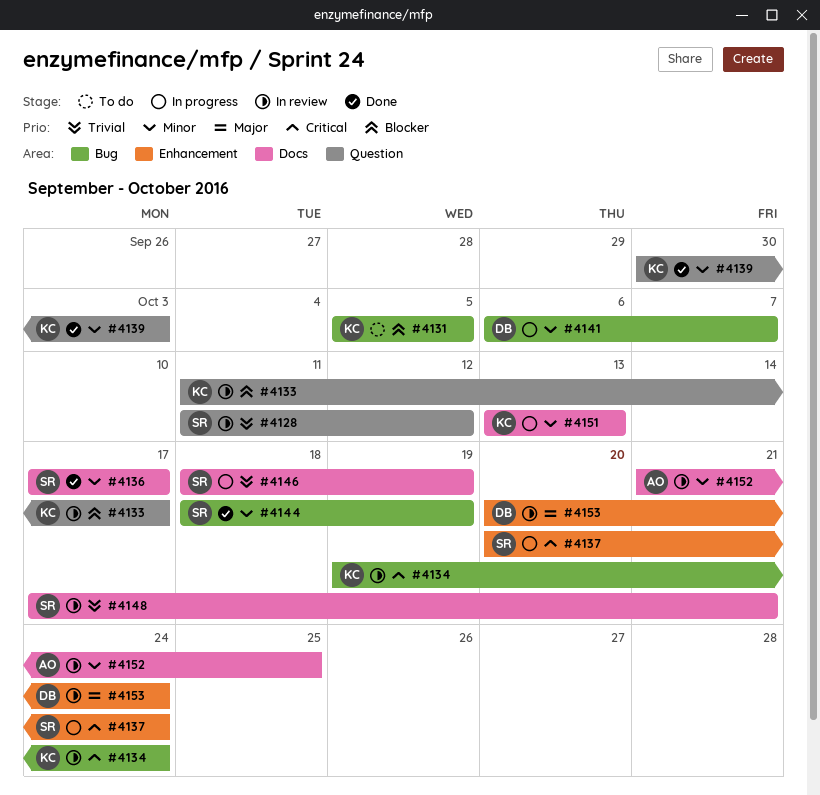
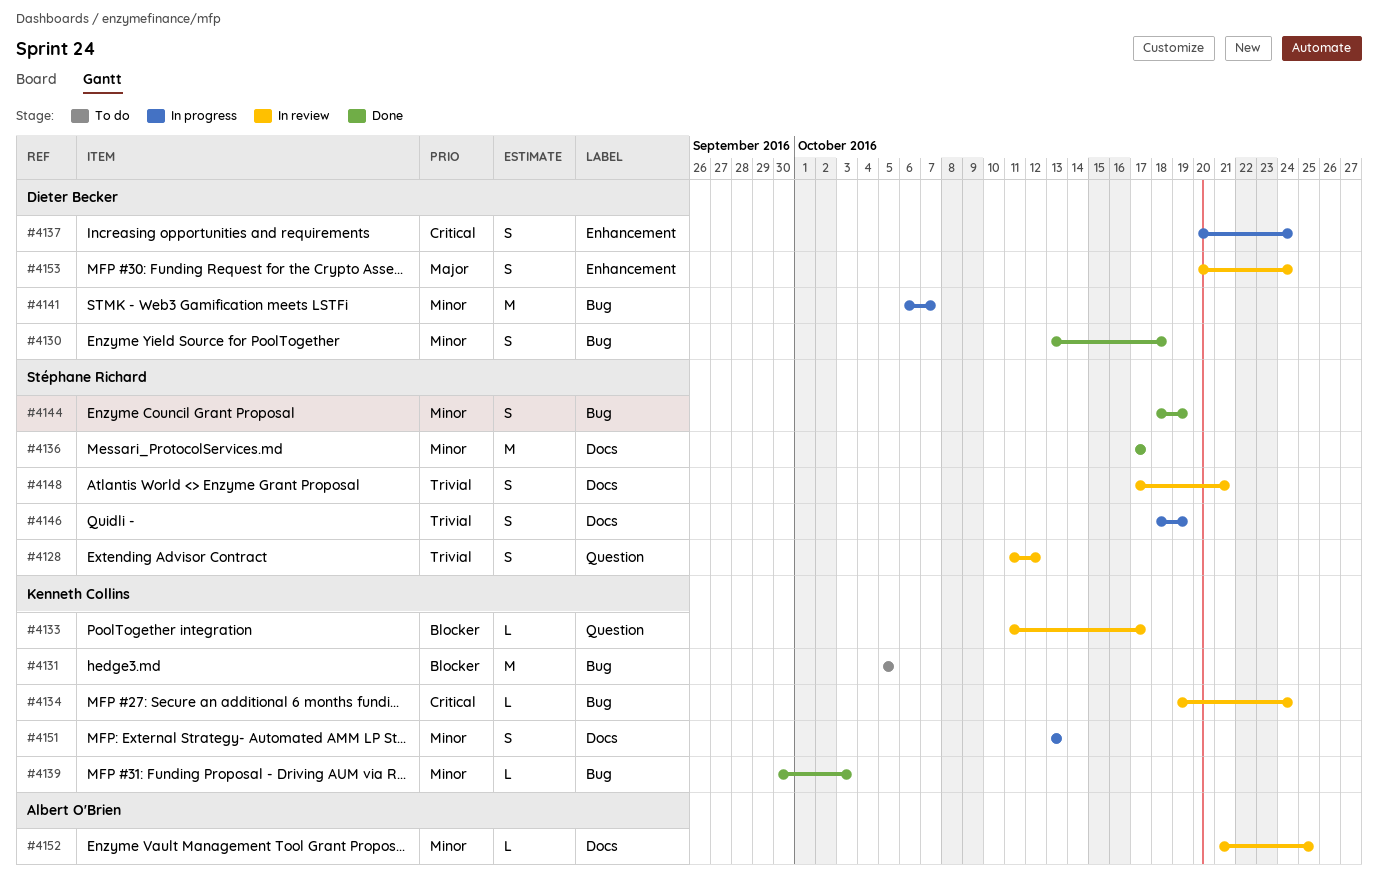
#4130: none -> present
#4137, owner: Stéphane Richard -> Dieter Becker
#4139, label: Question -> Bug

